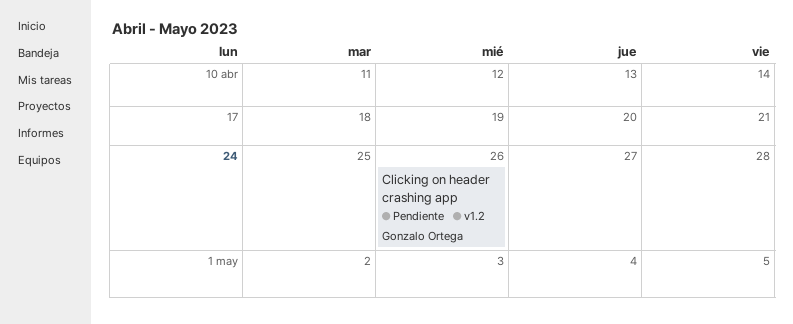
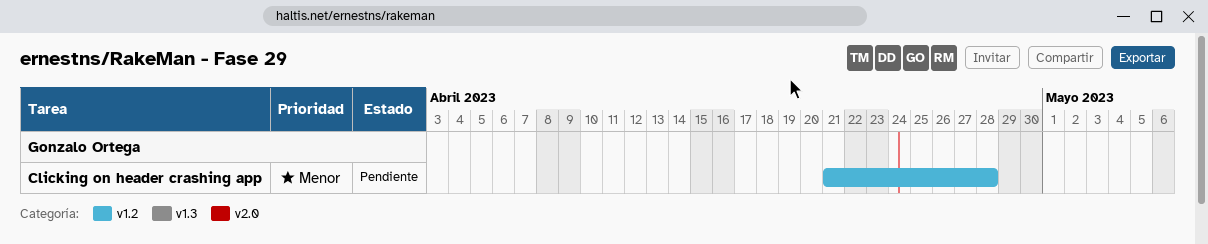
Clicking on header crashing app, due: Apr 26 -> Apr 28

